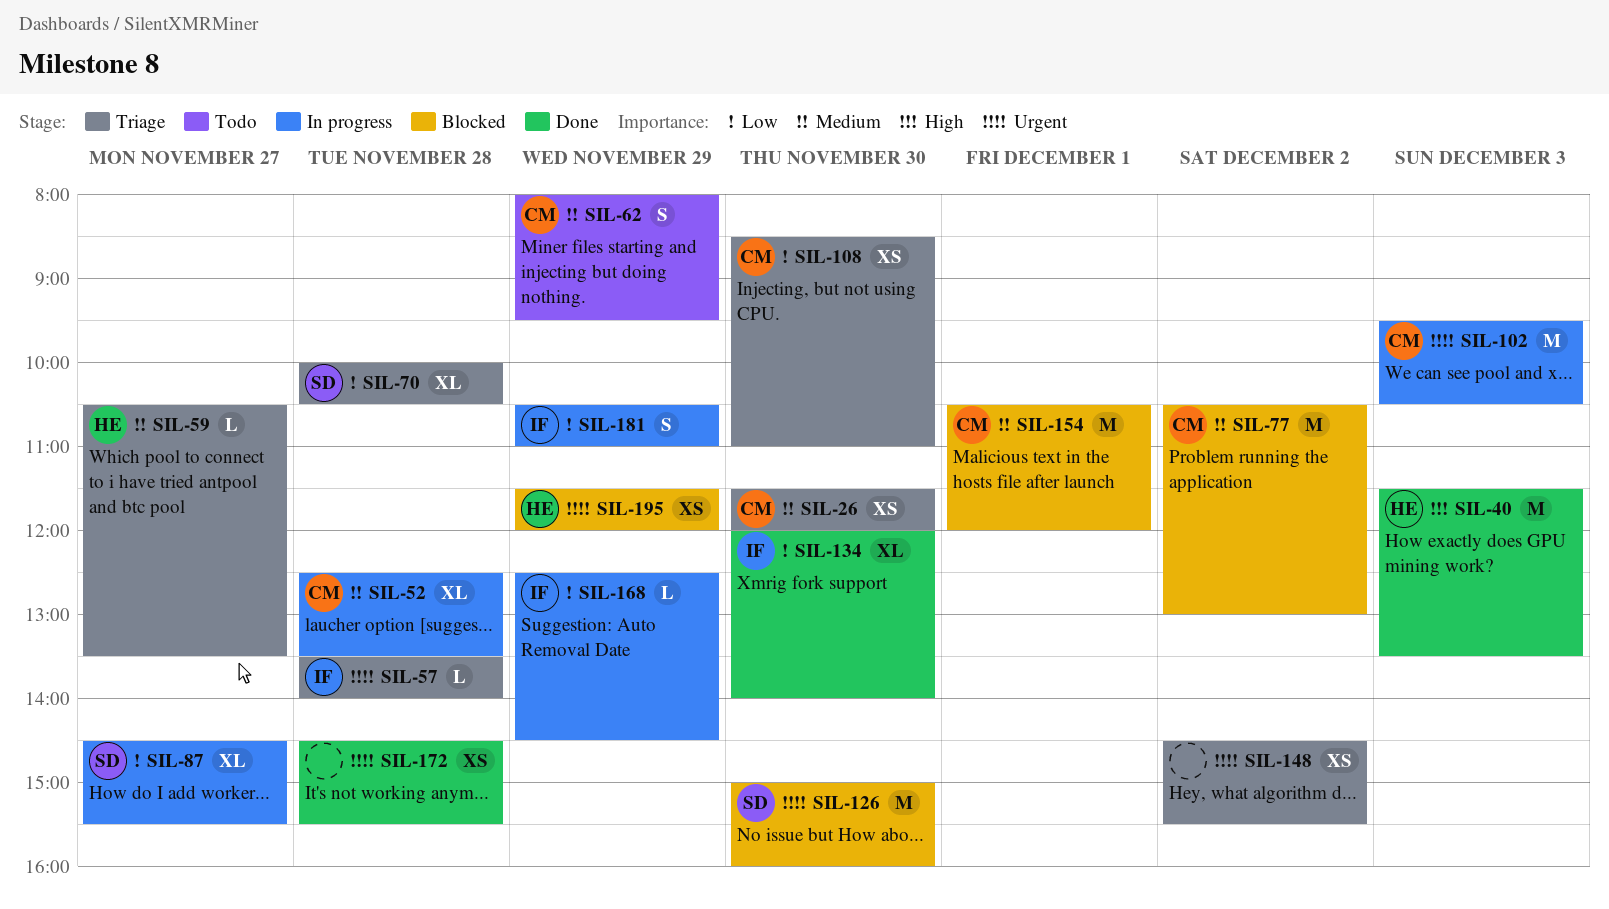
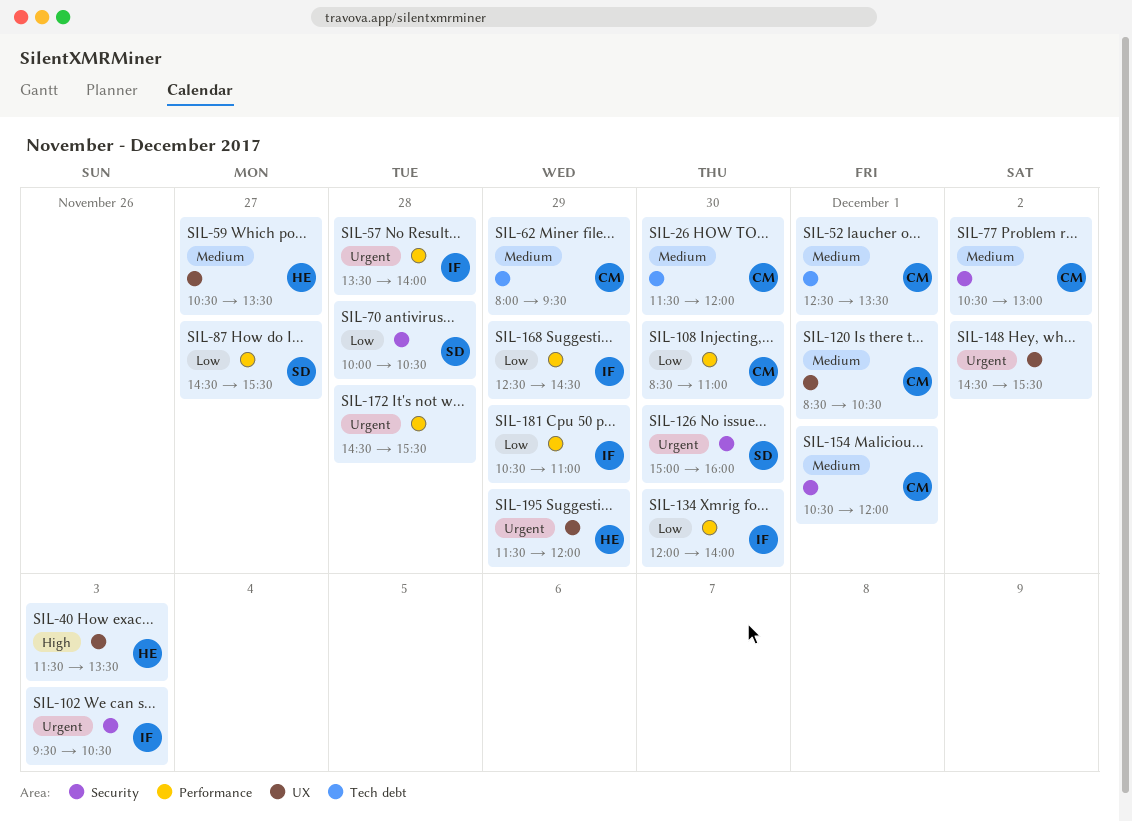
SIL-52, day: Nov 28 -> Dec 1
SIL-102, owner: CM -> IF
SIL-120: none -> present

